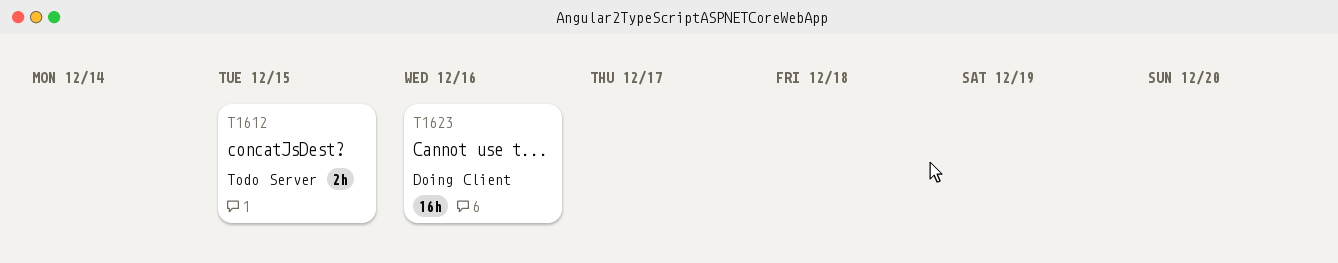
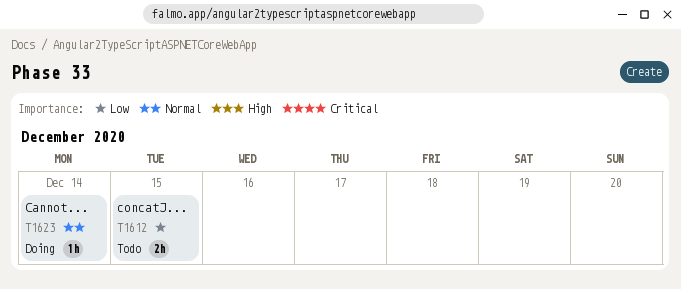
T1623, estimate: 16h -> 1h
T1623, due: Dec 16 -> Dec 14

